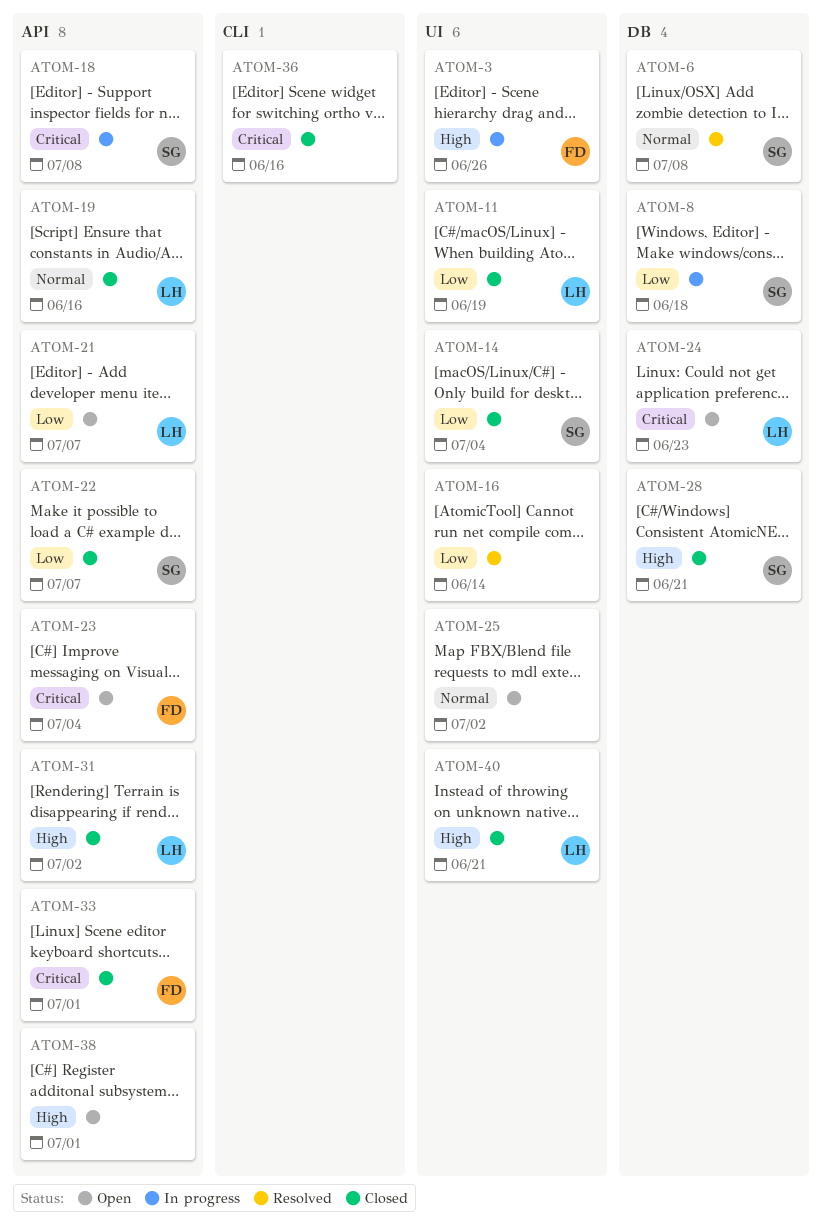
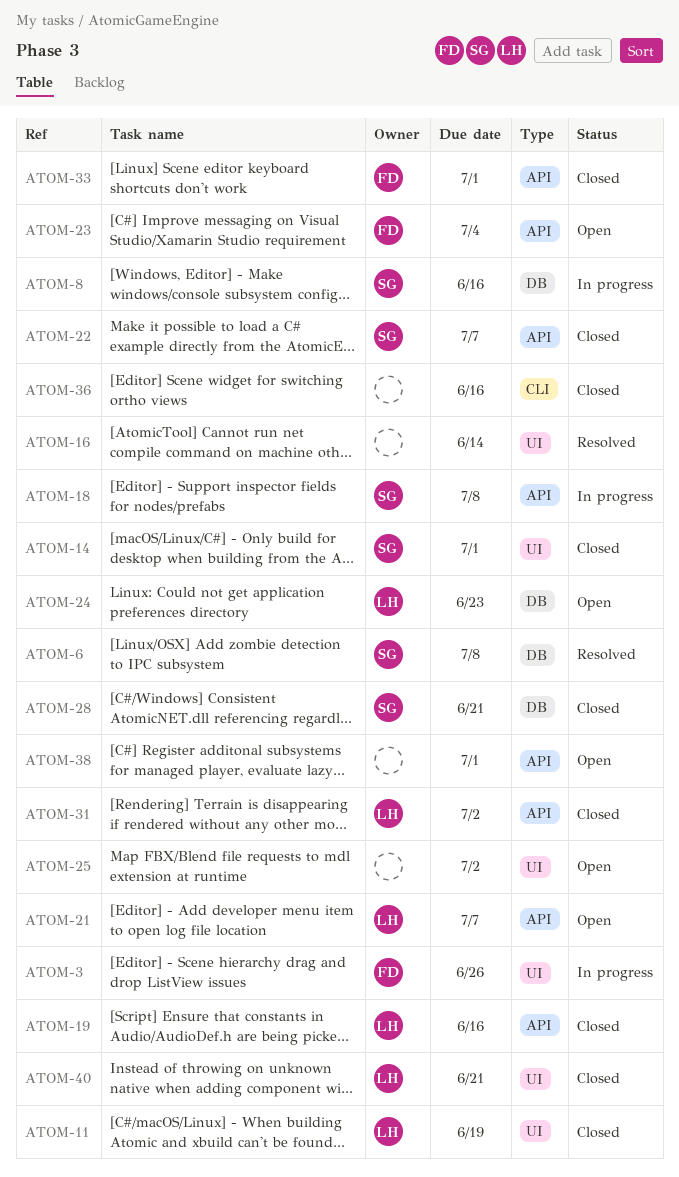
ATOM-8, due: Jun 18 -> Jun 16
ATOM-14, due: Jul 4 -> Jul 1

